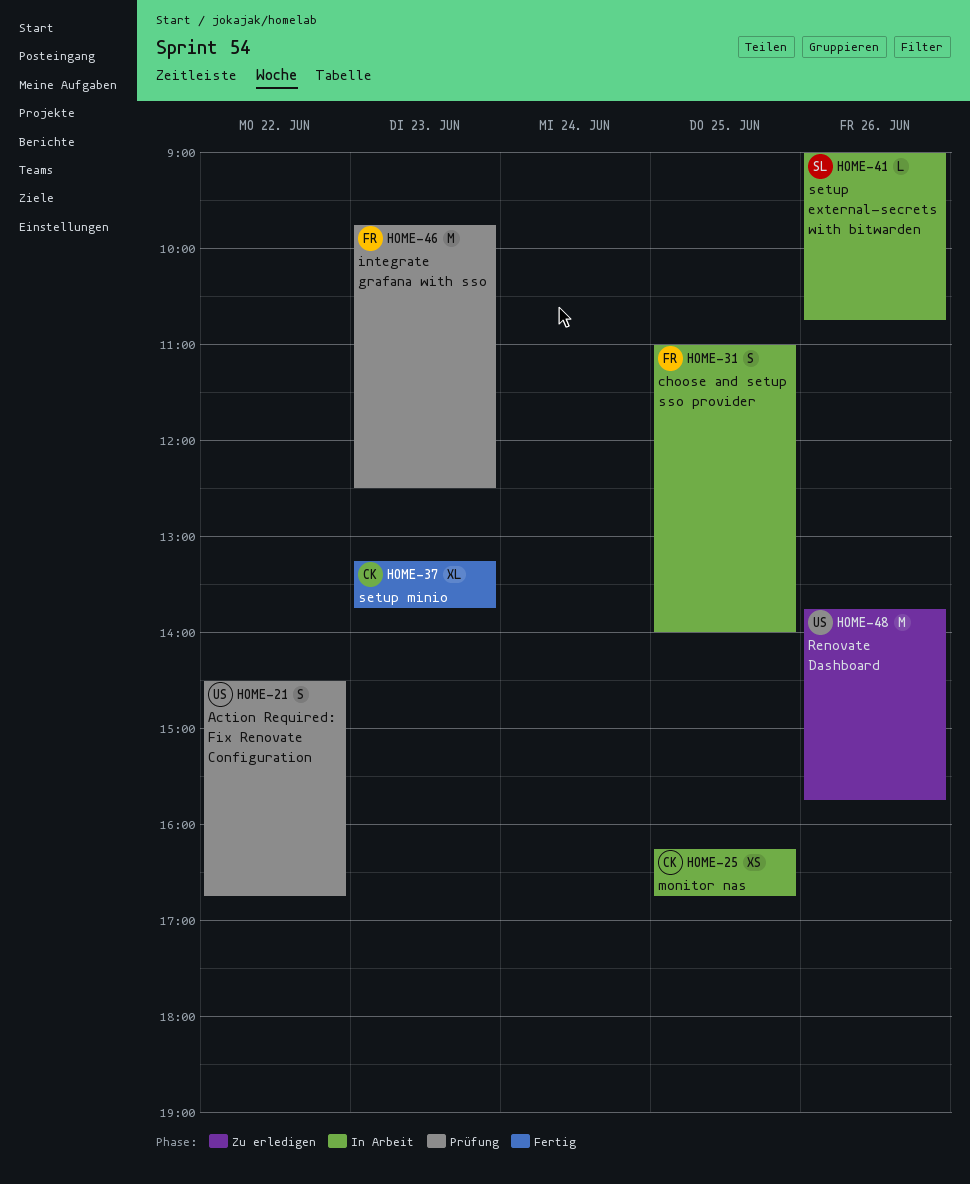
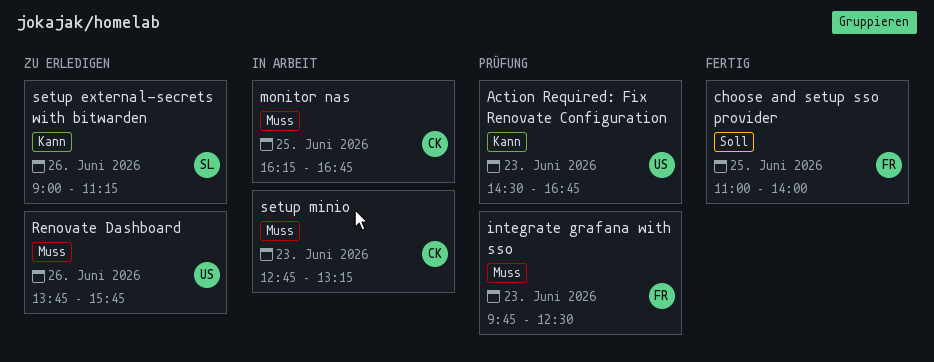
Action Required: Fix Renovate Configuration, day: Jun 22 -> Jun 23
choose and setup sso provider, status: In Arbeit -> Fertig
setup external-secrets with bitwarden, status: In Arbeit -> Zu erledigen
setup external-secrets with bitwarden, ends: 10:45 -> 11:15
setup minio, status: Fertig -> In Arbeit
setup minio, begins: 13:15 -> 12:45
setup minio, ends: 13:45 -> 13:15

